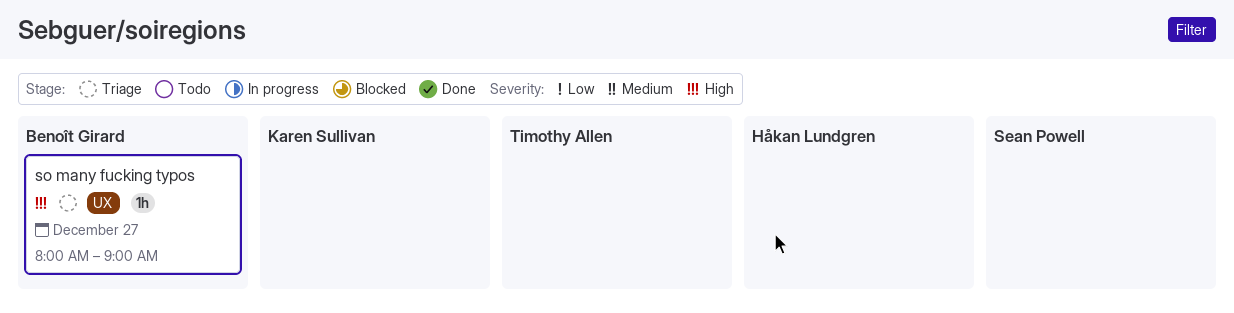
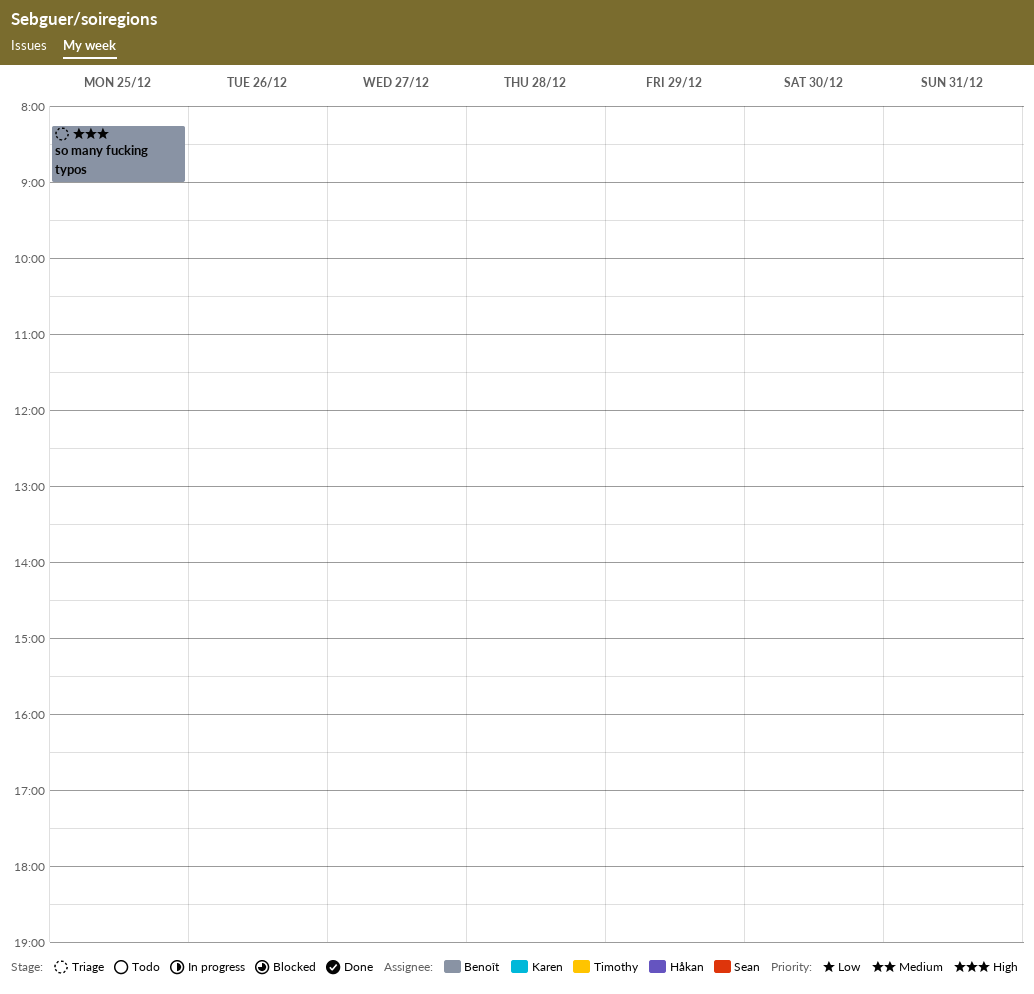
so many fucking typos, day: Dec 27 -> Dec 25
so many fucking typos, begins: 08:00 -> 08:15

